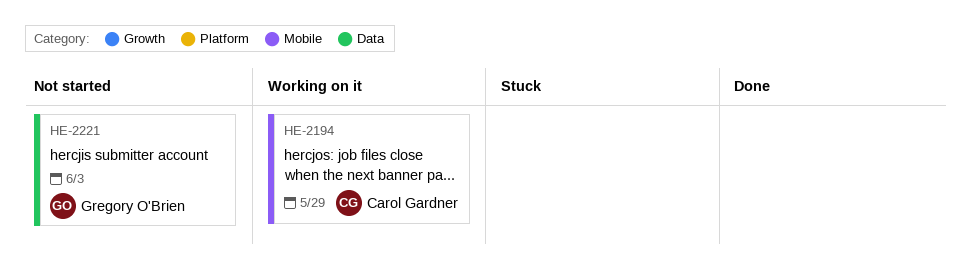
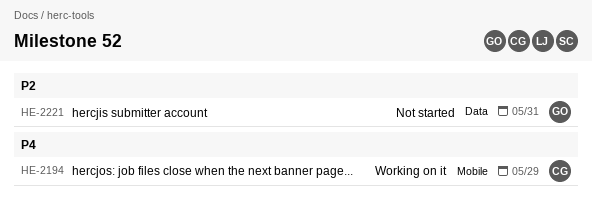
HE-2221, due: Jun 3 -> May 31

